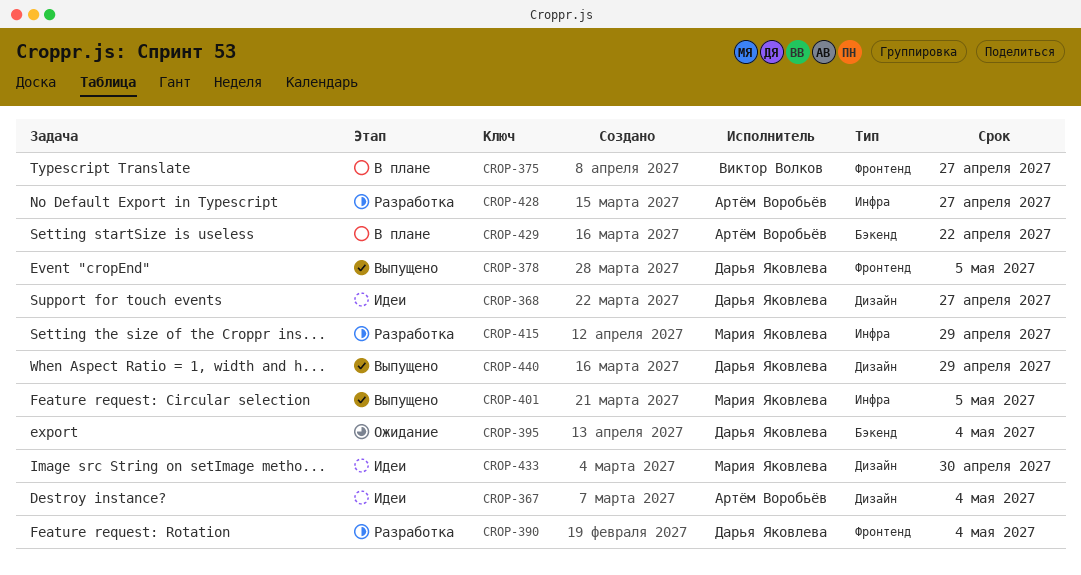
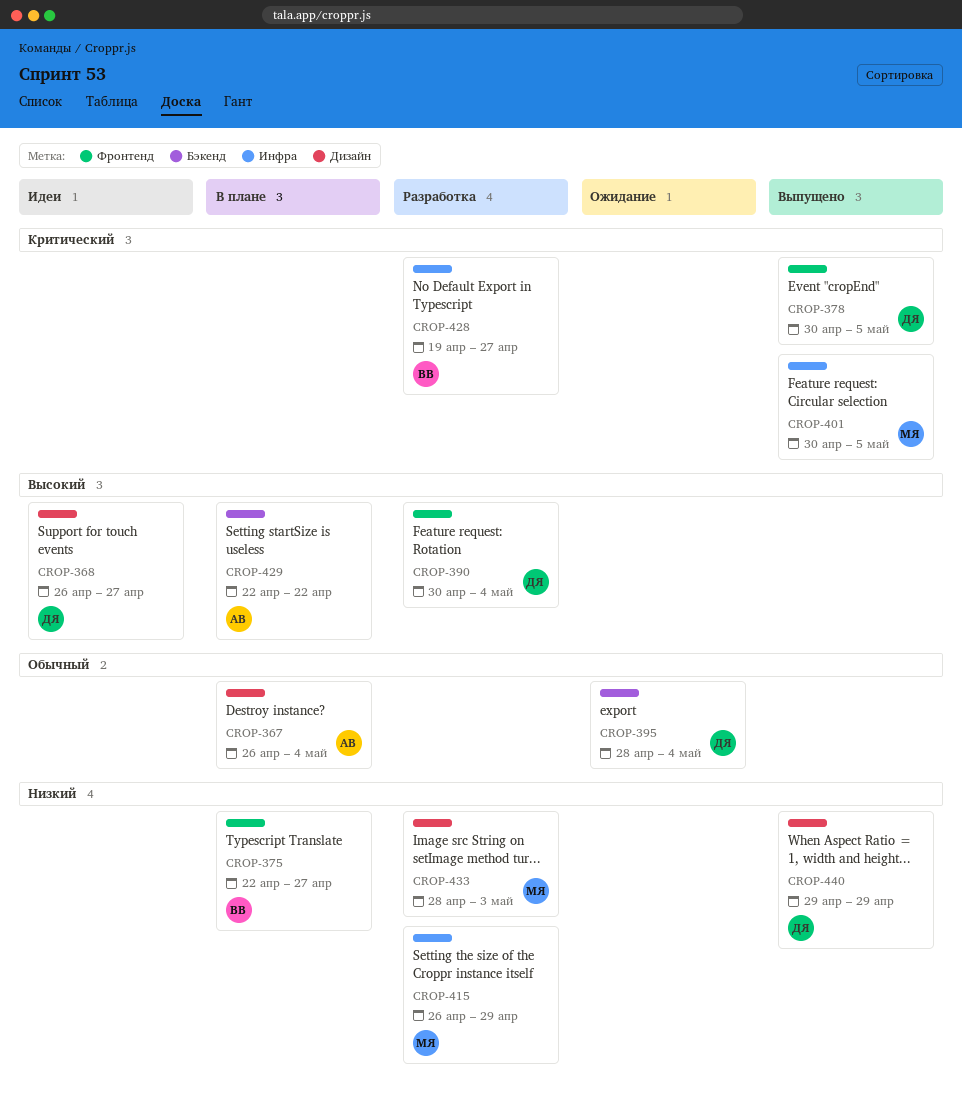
CROP-367, status: Идеи -> В плане
CROP-428, owner: Артём Воробьёв -> Виктор Волков
CROP-433, status: Идеи -> Разработка
CROP-433, due: Apr 30 -> May 3

